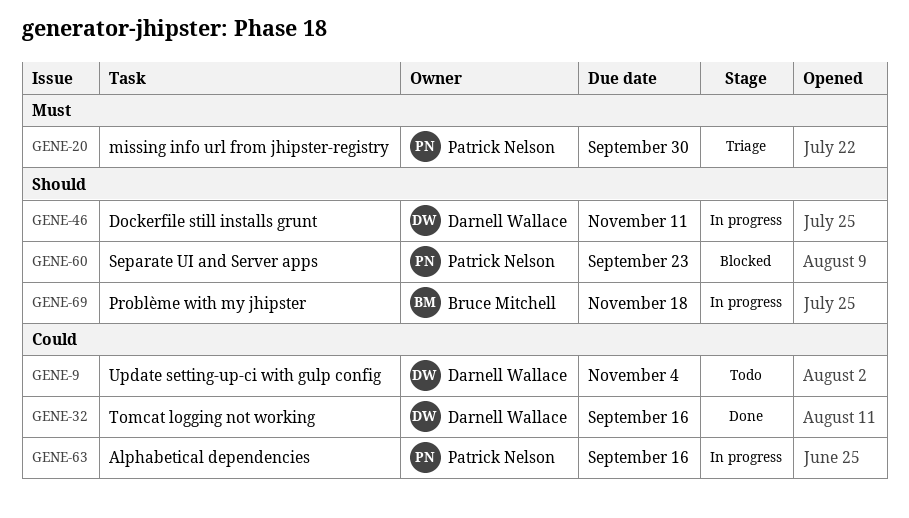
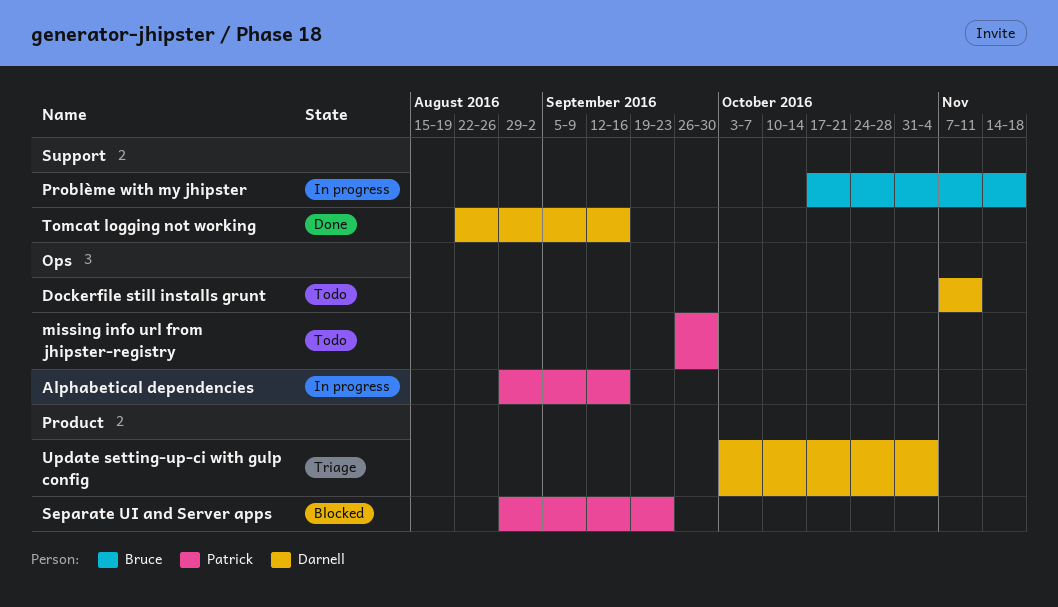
Dockerfile still installs grunt, status: In progress -> Todo
missing info url from jhipster-registry, status: Triage -> Todo
Update setting-up-ci with gulp config, status: Todo -> Triage

